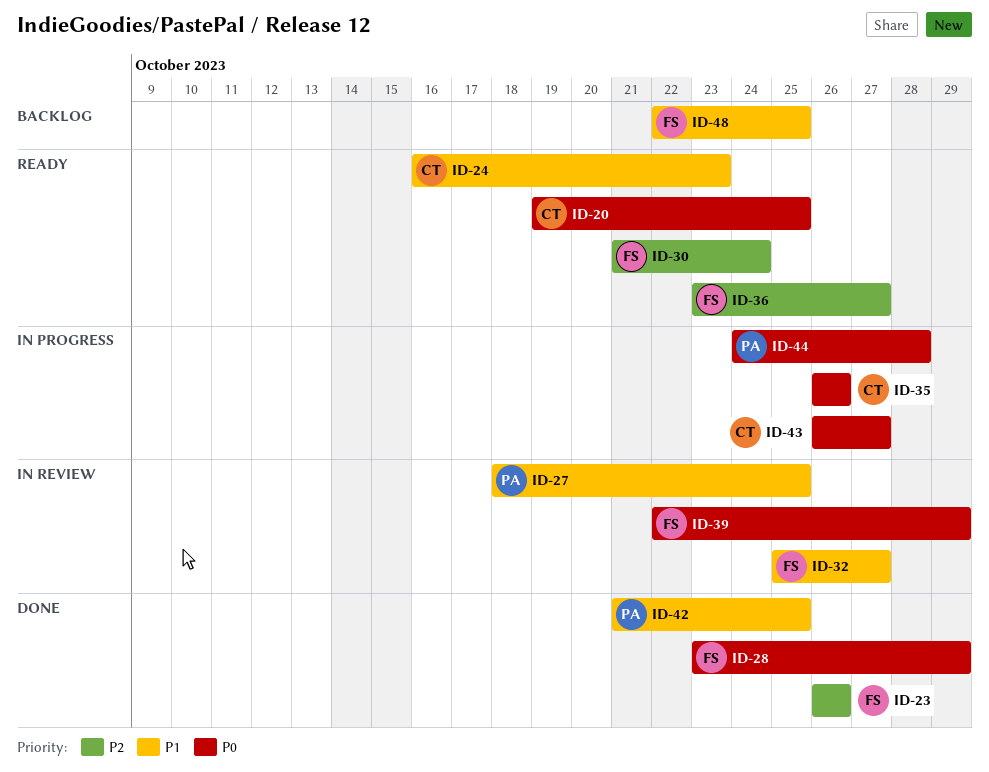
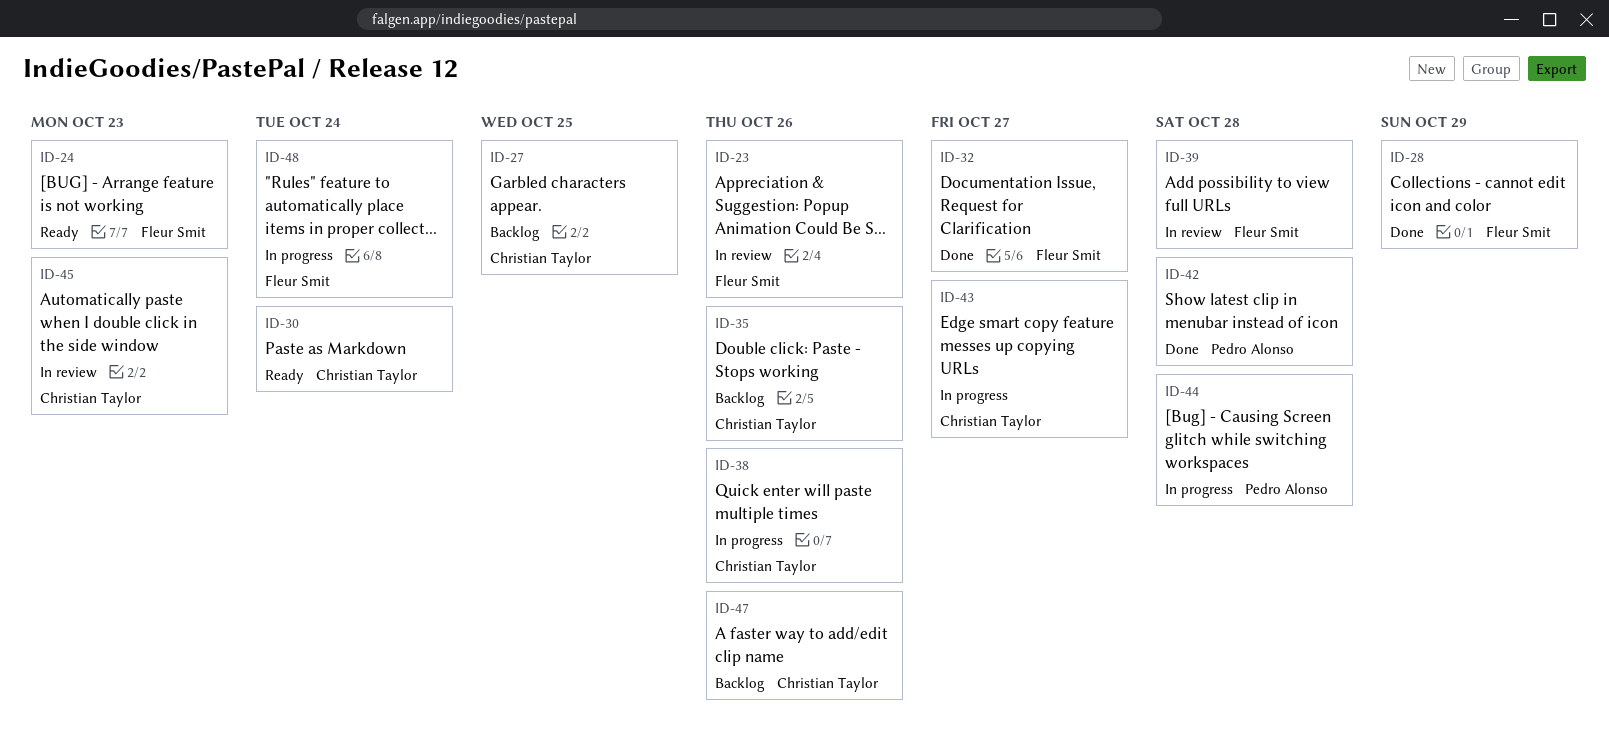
ID-20: present -> none
ID-23, status: Done -> In review
ID-24, owner: Christian Taylor -> Fleur Smit
ID-27, status: In review -> Backlog
ID-27, owner: Pedro Alonso -> Christian Taylor
ID-30, owner: Fleur Smit -> Christian Taylor
ID-32, status: In review -> Done
ID-35, status: In progress -> Backlog
ID-36: present -> none
ID-38: none -> present
ID-39, due: Oct 29 -> Oct 28
ID-42, due: Oct 25 -> Oct 28
ID-45: none -> present
ID-47: none -> present
ID-48, status: Backlog -> In progress
ID-48, due: Oct 25 -> Oct 24

